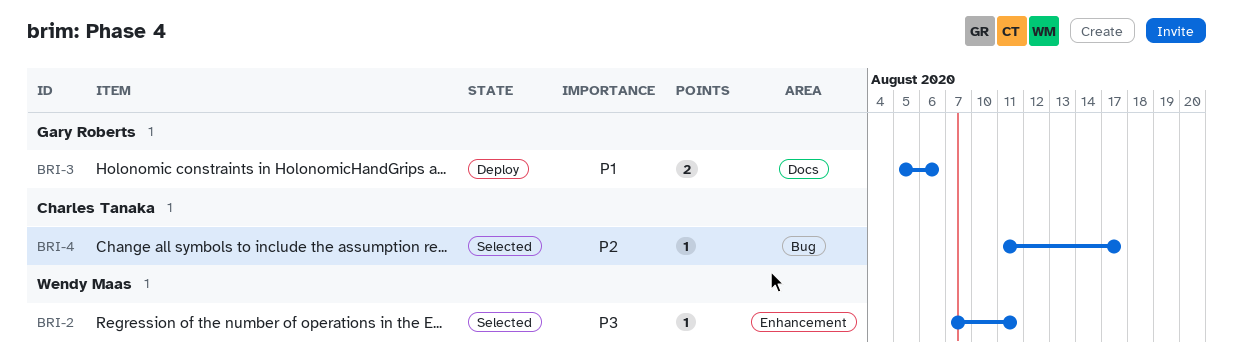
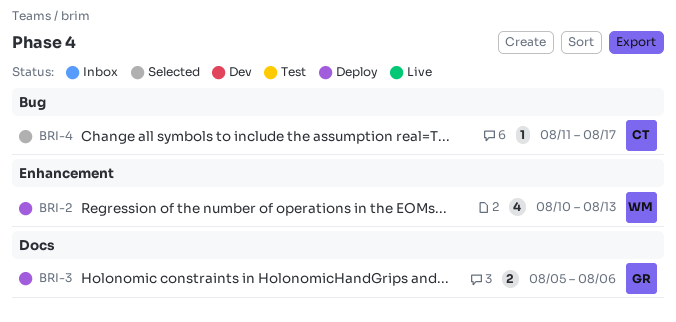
BRI-2, status: Selected -> Deploy
BRI-2, estimate: 1 -> 4
BRI-2, start: Aug 7 -> Aug 10
BRI-2, due: Aug 11 -> Aug 13

